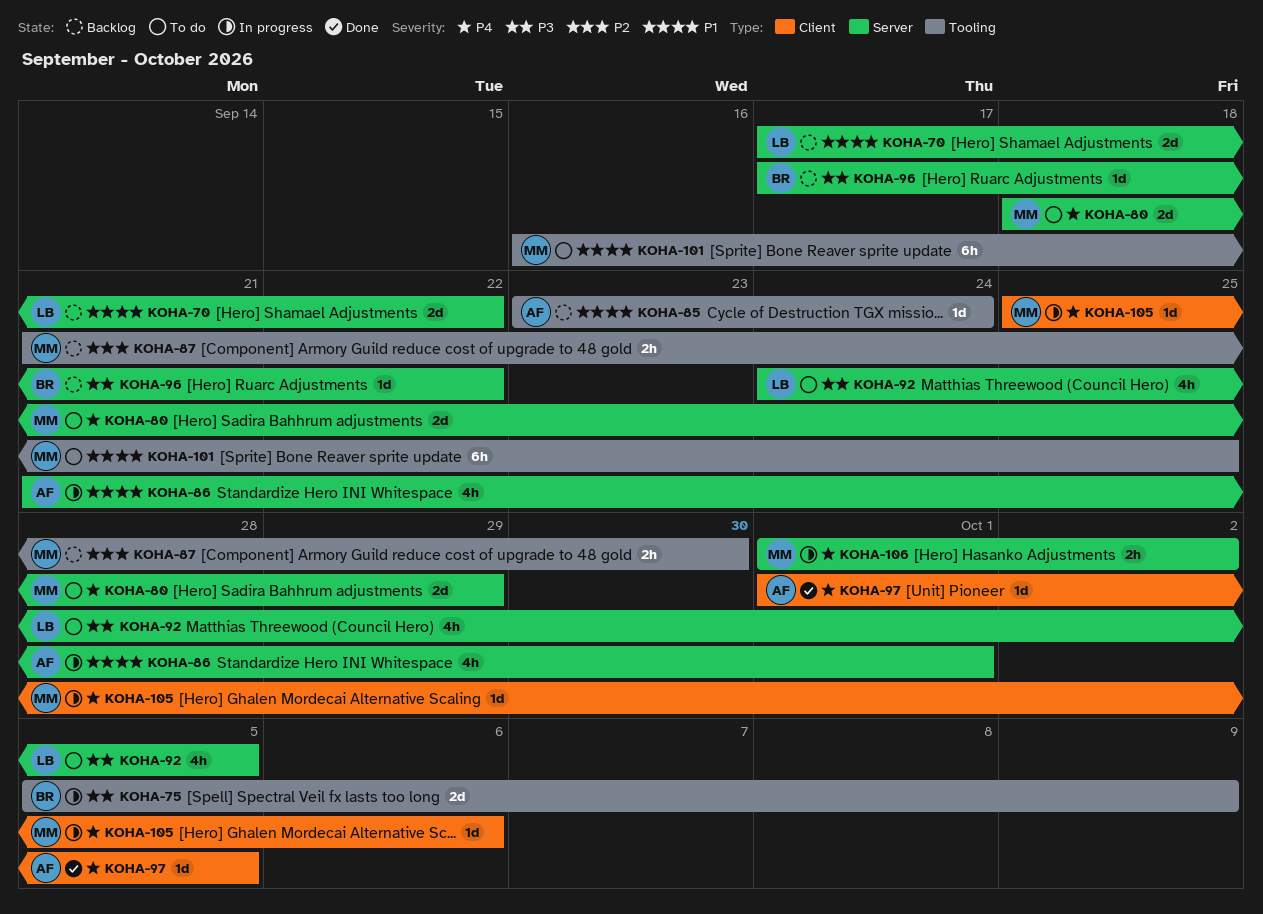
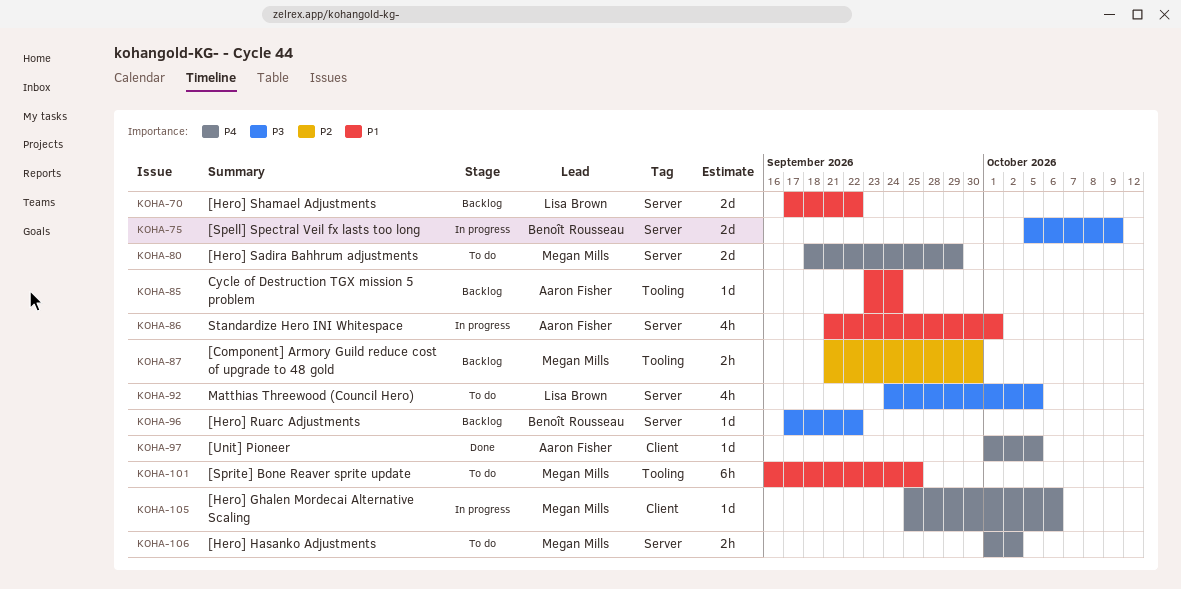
KOHA-75, label: Tooling -> Server
KOHA-106, status: In progress -> To do

